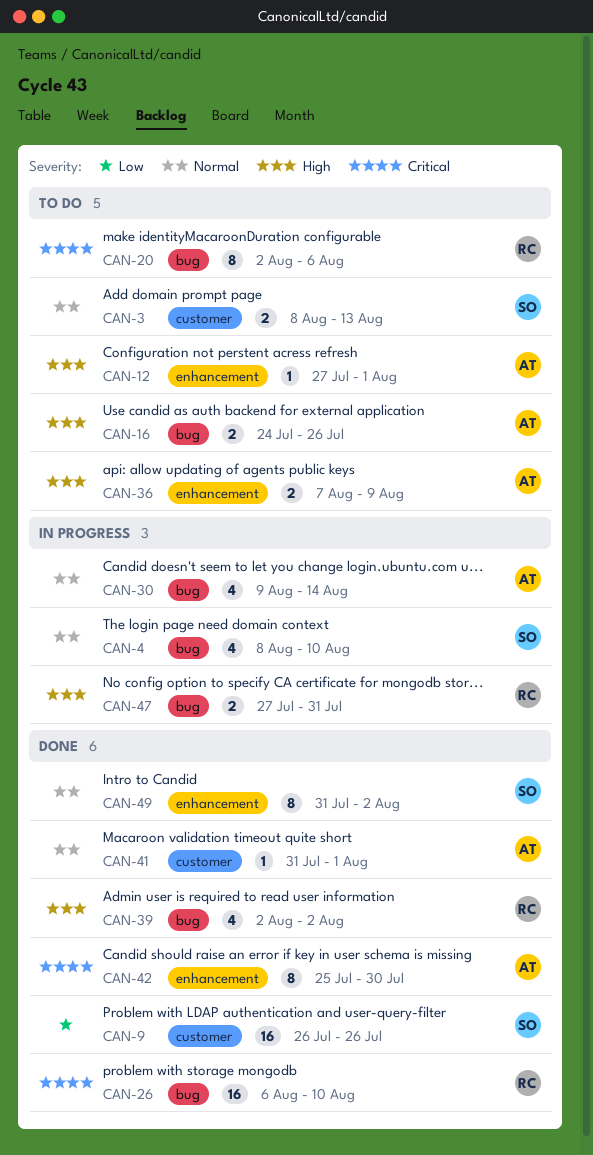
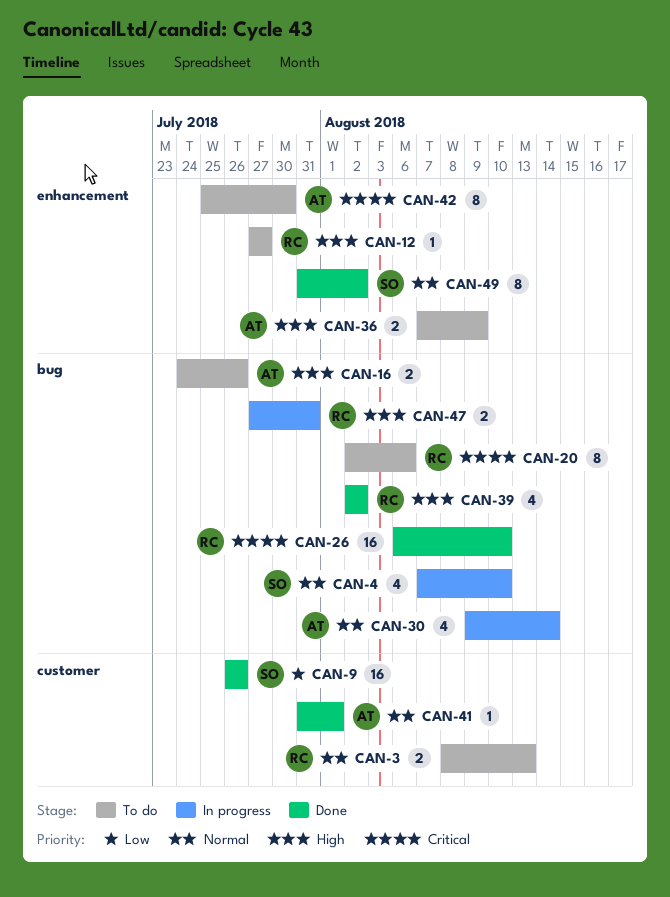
CAN-3, owner: SO -> RC
CAN-4, start: Aug 8 -> Aug 7
CAN-12, owner: AT -> RC
CAN-12, due: Aug 1 -> Jul 27
CAN-42, status: Done -> To do

